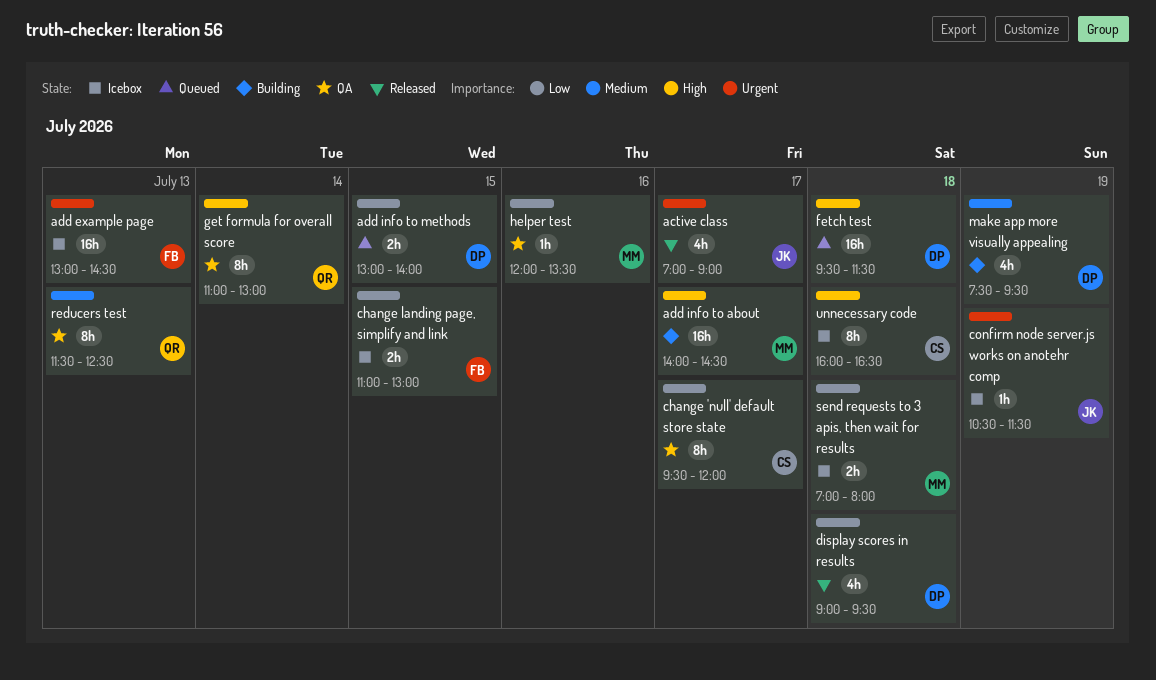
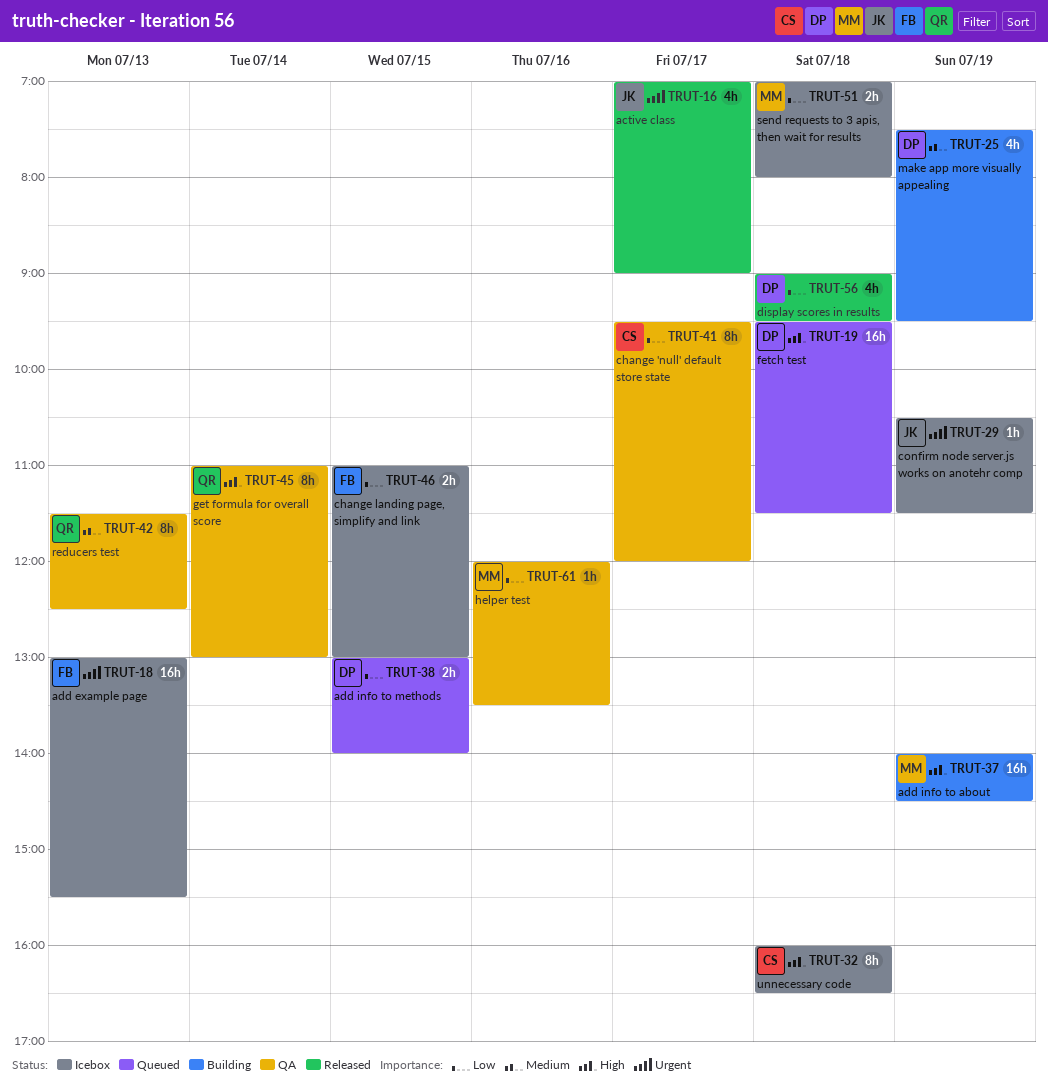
add example page, ends: 14:30 -> 15:30
add info to about, day: Jul 17 -> Jul 19

